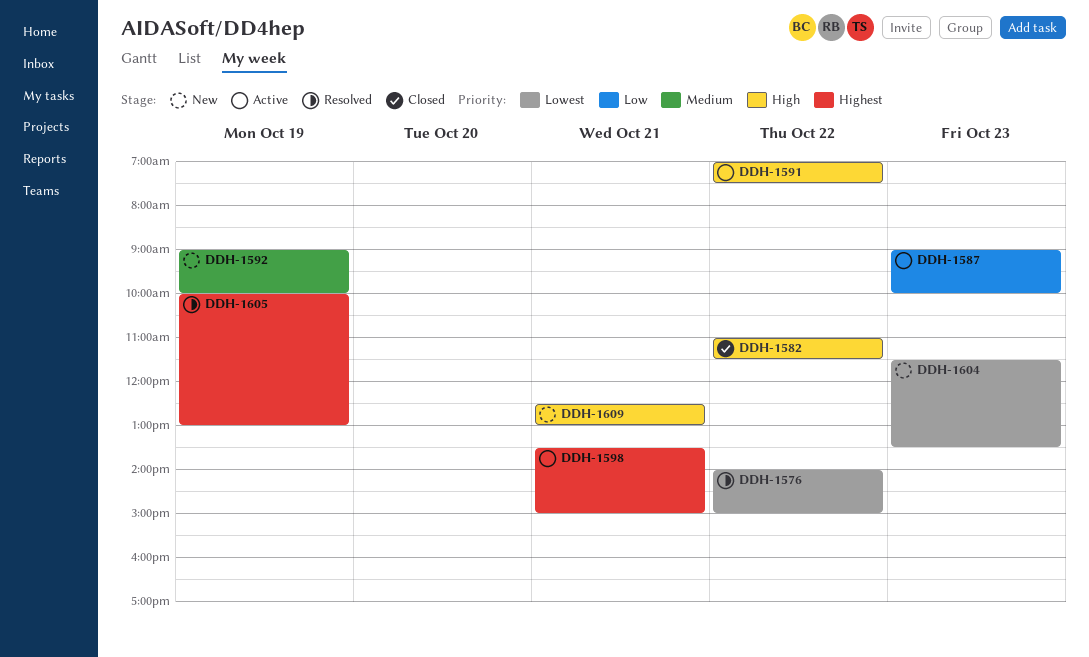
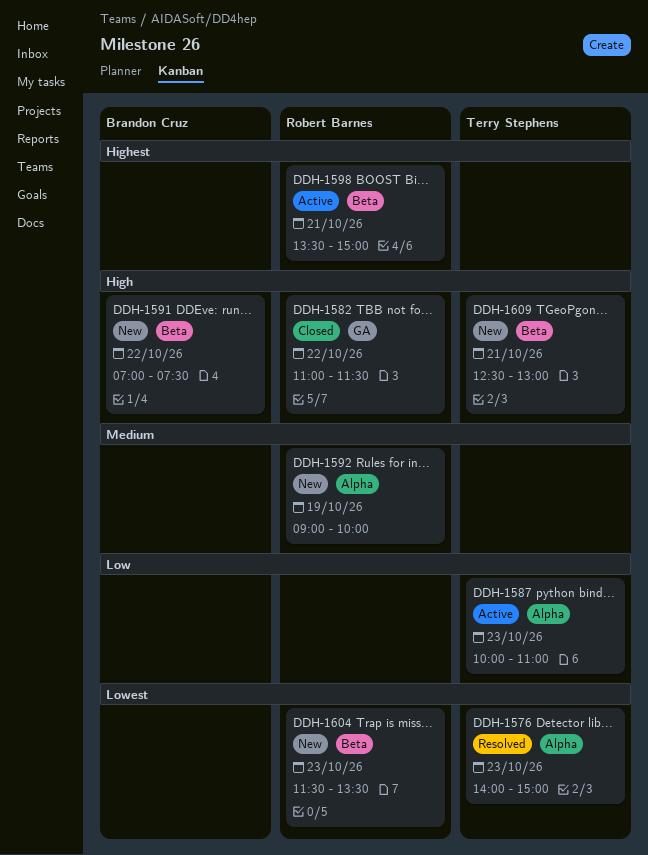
DDH-1576, day: Oct 22 -> Oct 23
DDH-1587, begins: 09:00 -> 10:00
DDH-1587, ends: 10:00 -> 11:00
DDH-1591, status: Active -> New
DDH-1605: present -> none

